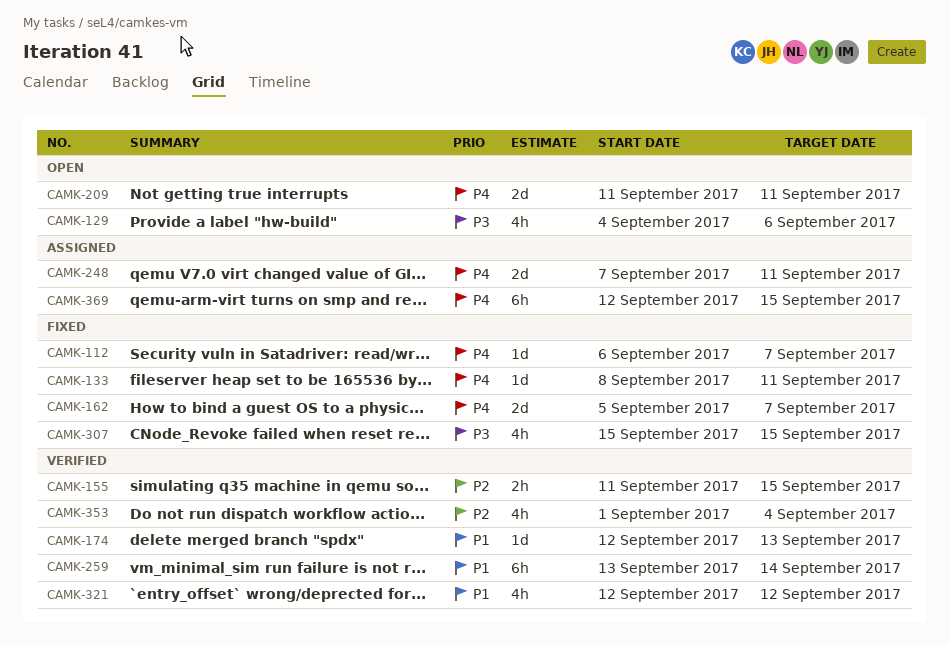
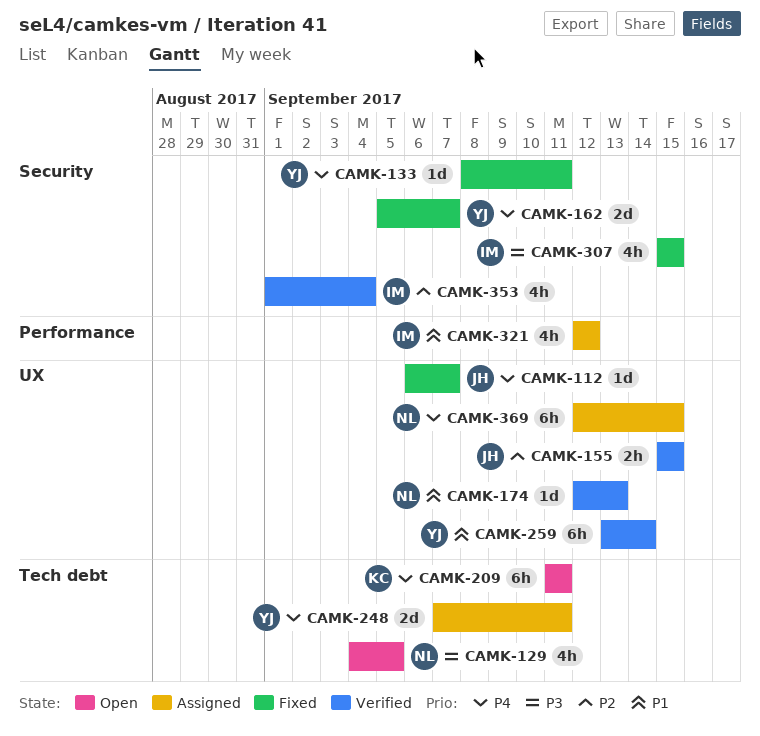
CAMK-129, due: Sep 6 -> Sep 5
CAMK-155, start: Sep 11 -> Sep 15
CAMK-209, estimate: 2d -> 6h
CAMK-321, status: Verified -> Assigned

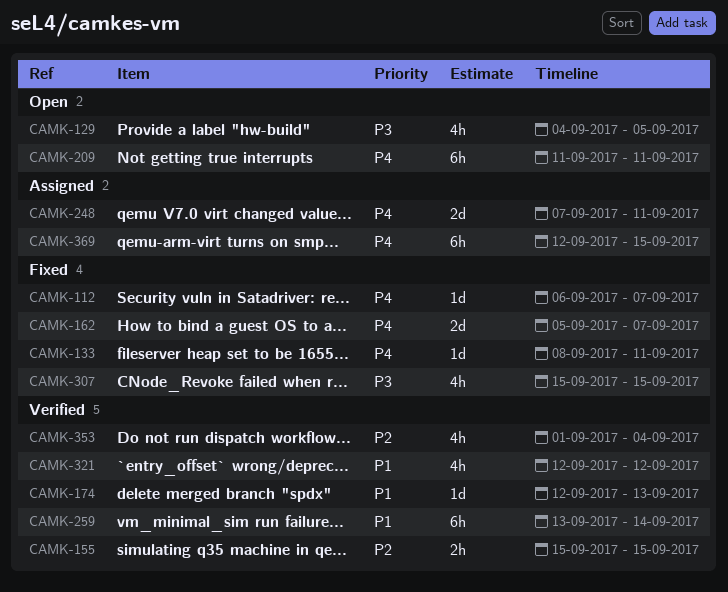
CAMK-321, status: Assigned -> Verified

